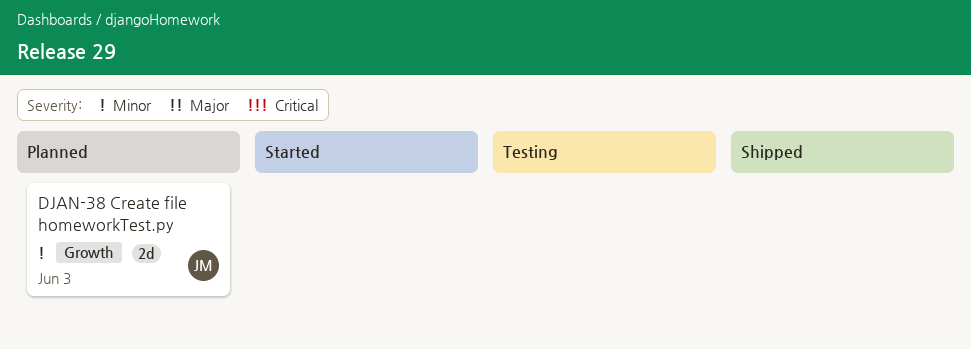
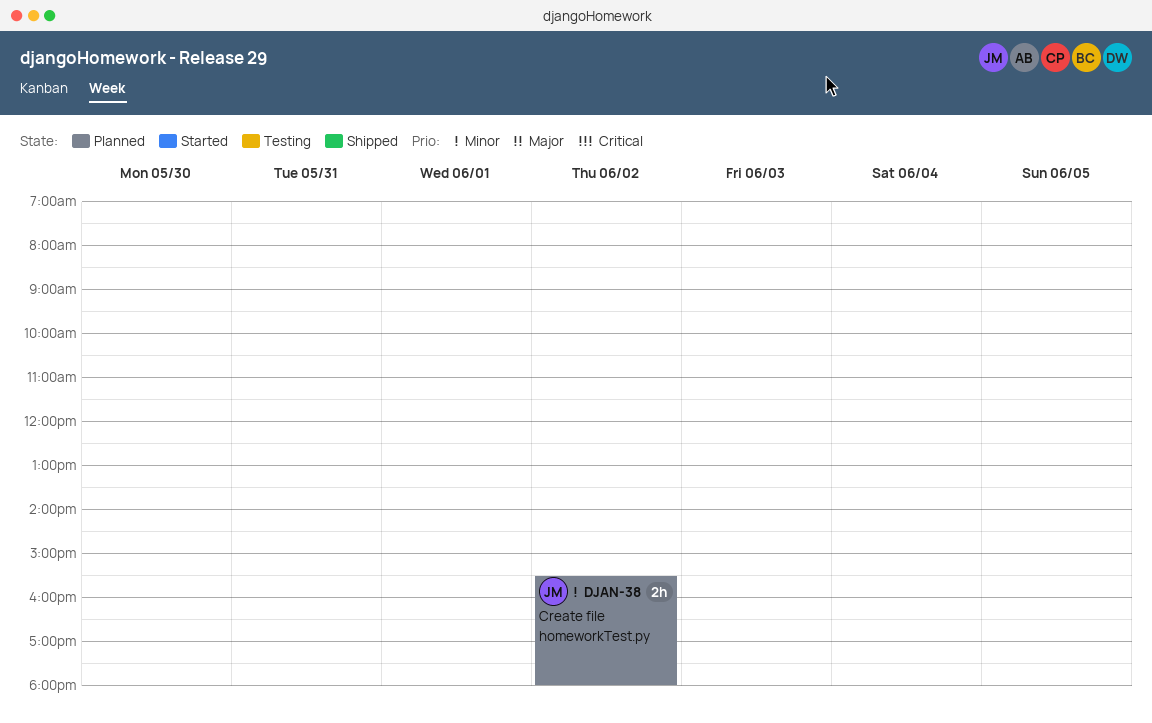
DJAN-38, estimate: 2d -> 2h
DJAN-38, day: Jun 3 -> Jun 2

